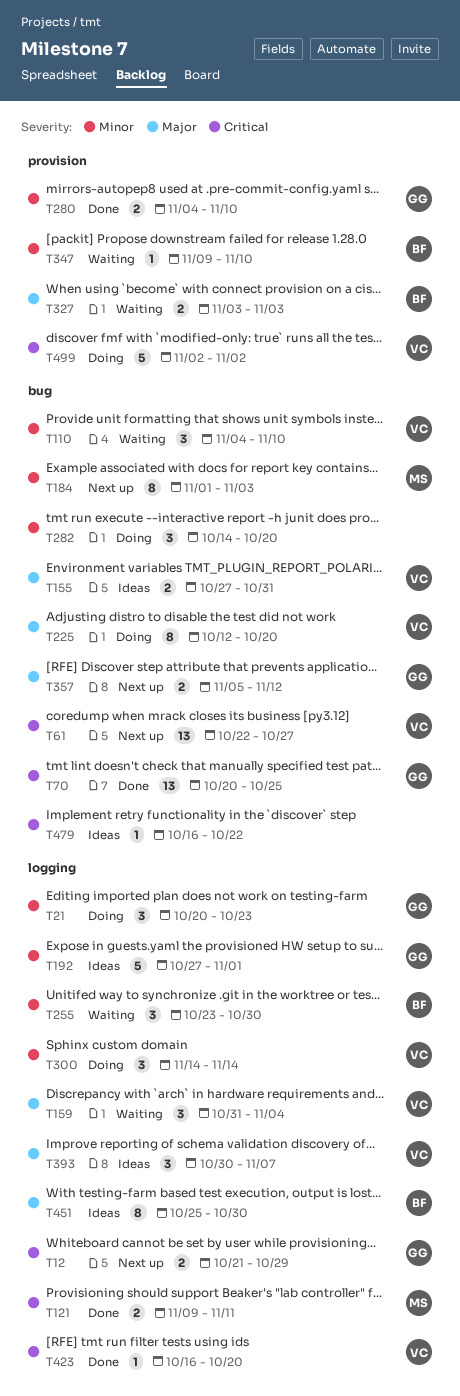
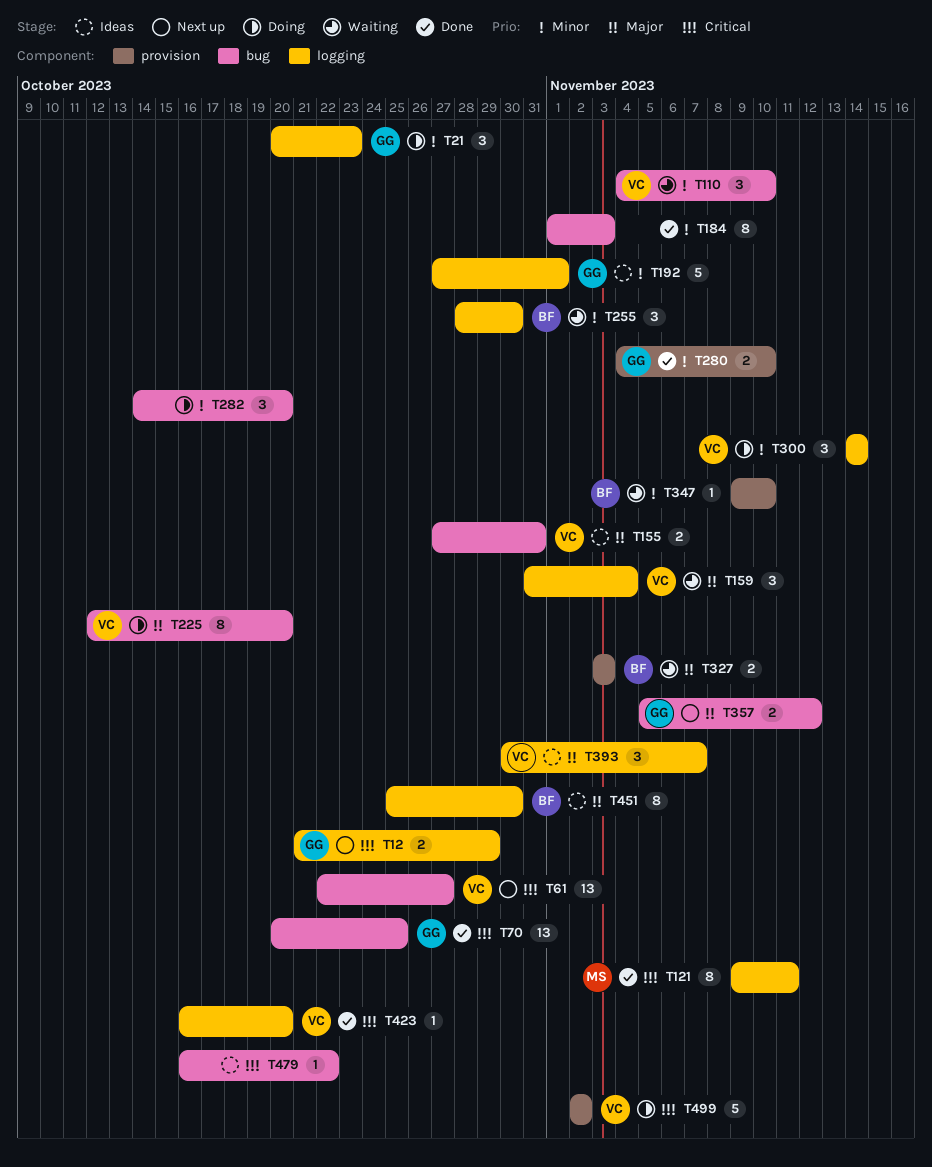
T121, estimate: 2 -> 8
T184, status: Next up -> Done
T184, owner: MS -> none
T255, start: Oct 23 -> Oct 28

